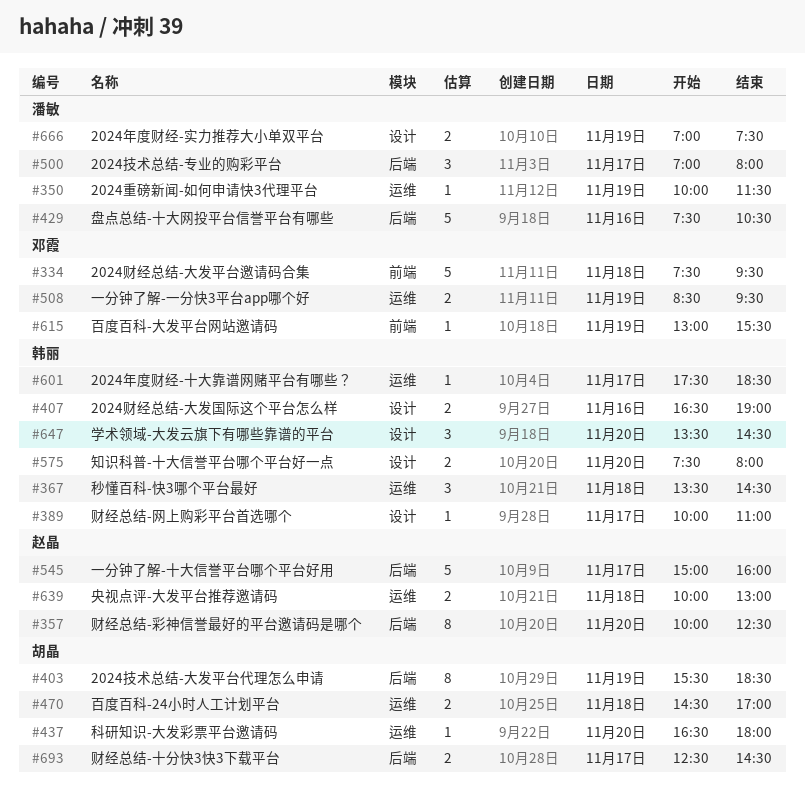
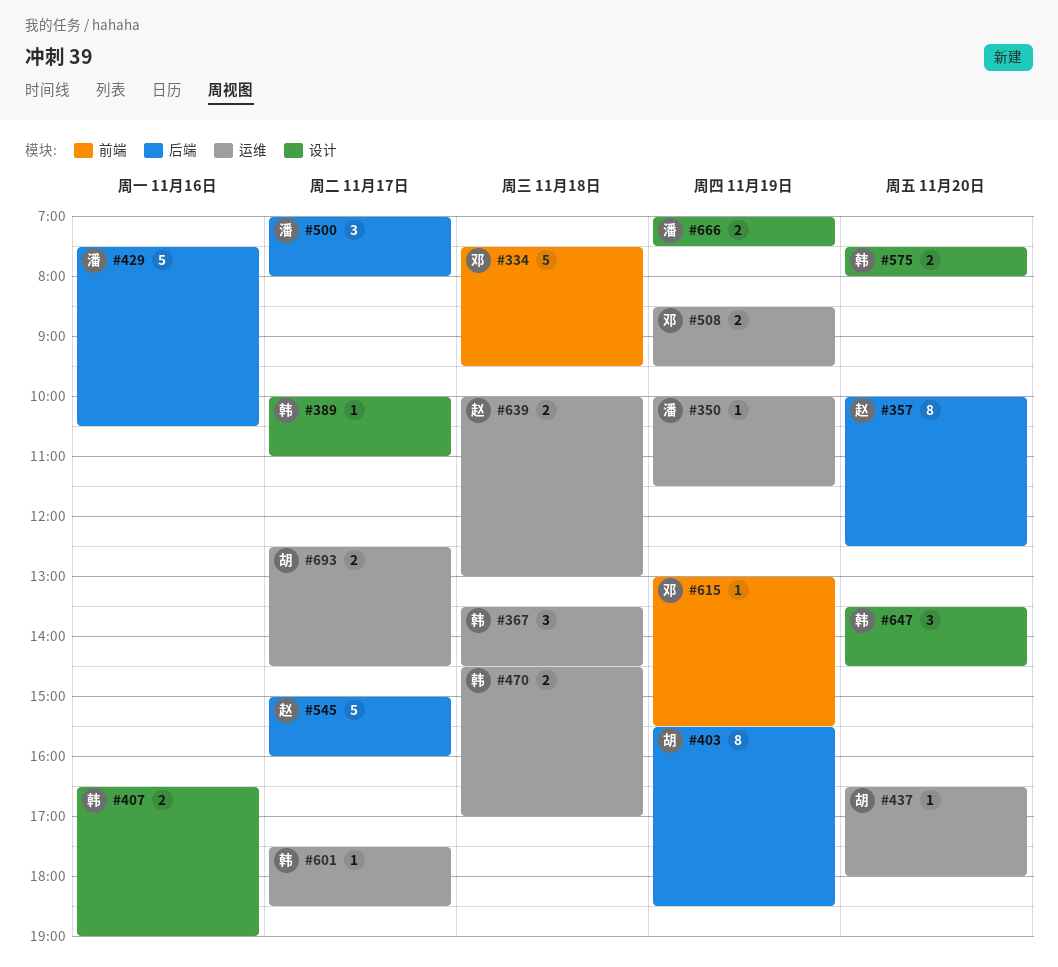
#470, owner: 胡晶 -> 韩丽
#693, label: 后端 -> 运维

